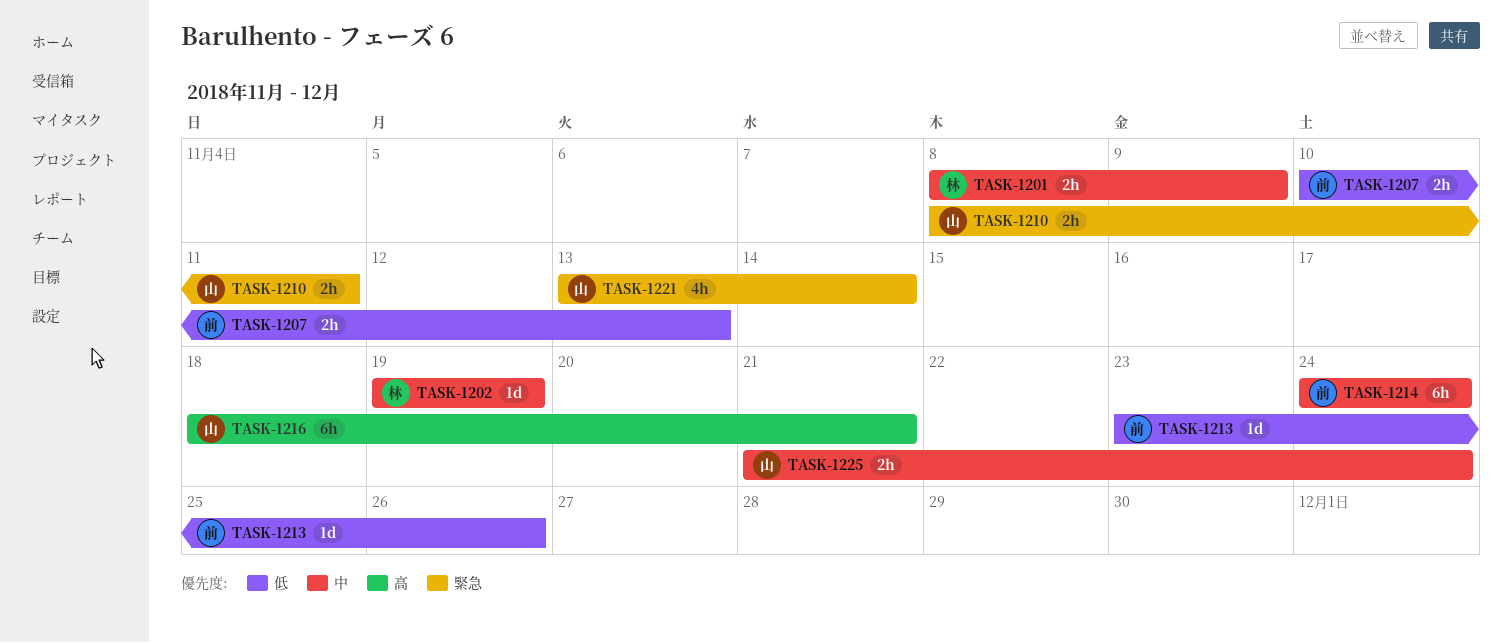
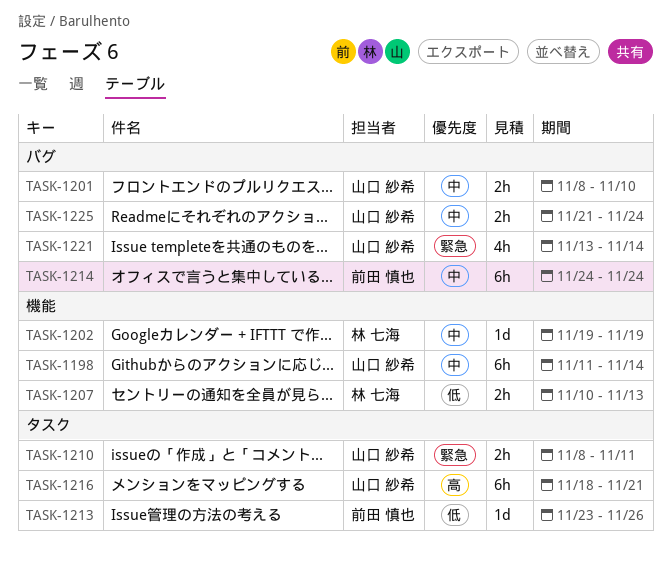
TASK-1198: none -> present
TASK-1201, owner: 林 七海 -> 山口 紗希
TASK-1201, due: Nov 9 -> Nov 10
TASK-1207, owner: 前田 慎也 -> 林 七海

